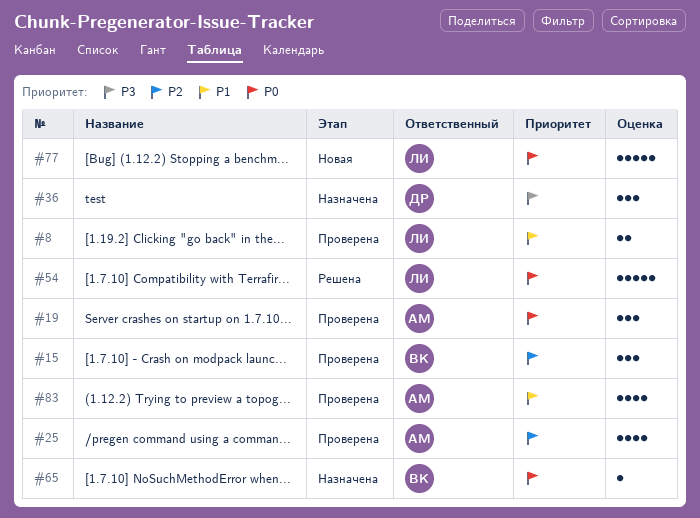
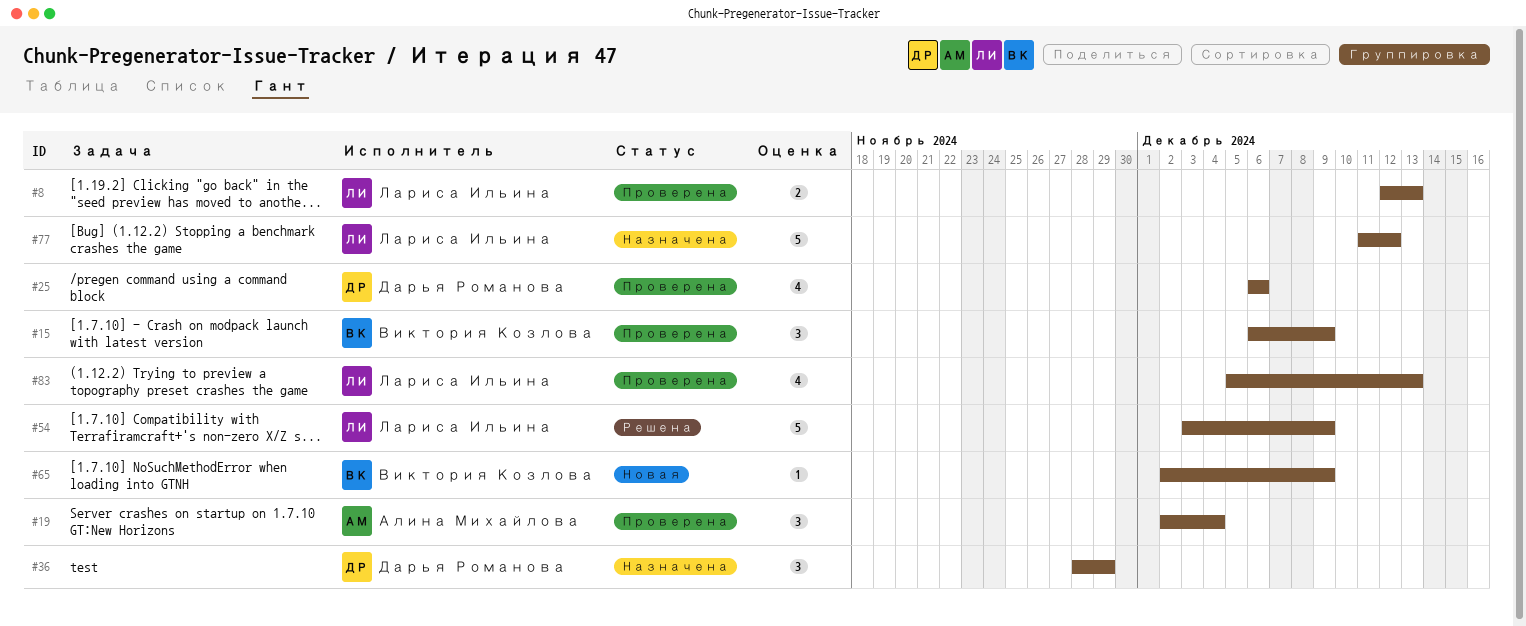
#25, owner: Алина Михайлова -> Дарья Романова
#65, status: Назначена -> Новая
#77, status: Новая -> Назначена
#83, owner: Алина Михайлова -> Лариса Ильина

